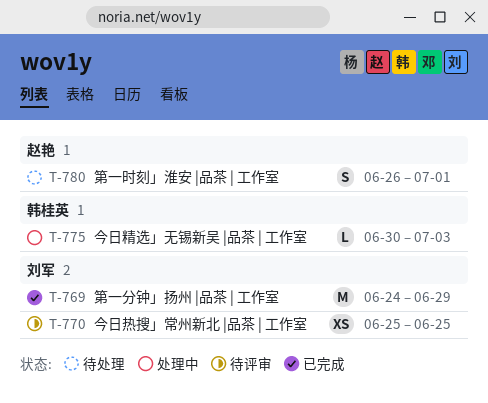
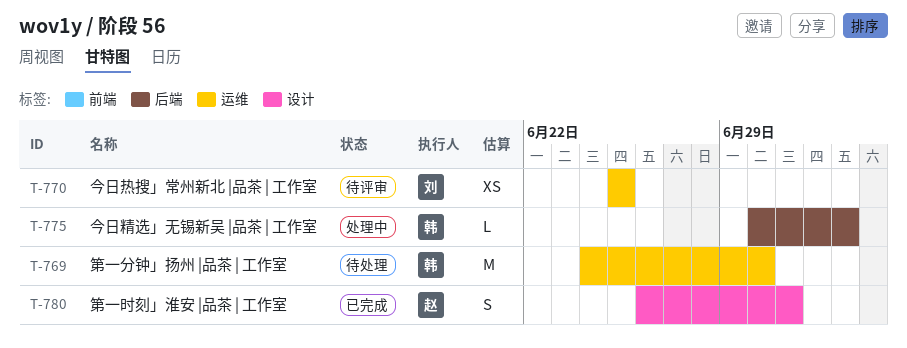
T-769, status: 已完成 -> 待处理
T-769, owner: 刘军 -> 韩桂英
T-769, due: Jun 29 -> Jun 30
T-780, status: 待处理 -> 已完成

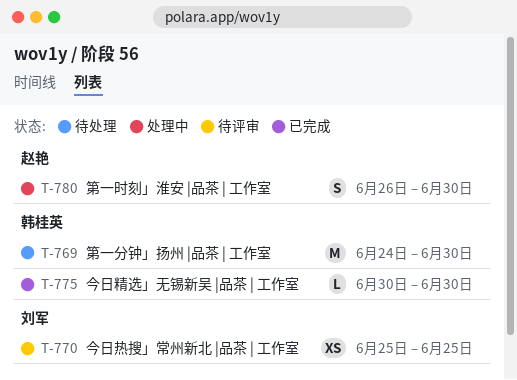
T-775, status: 处理中 -> 已完成
T-775, due: Jul 3 -> Jun 30
T-780, status: 已完成 -> 处理中
T-780, due: Jul 1 -> Jun 30

